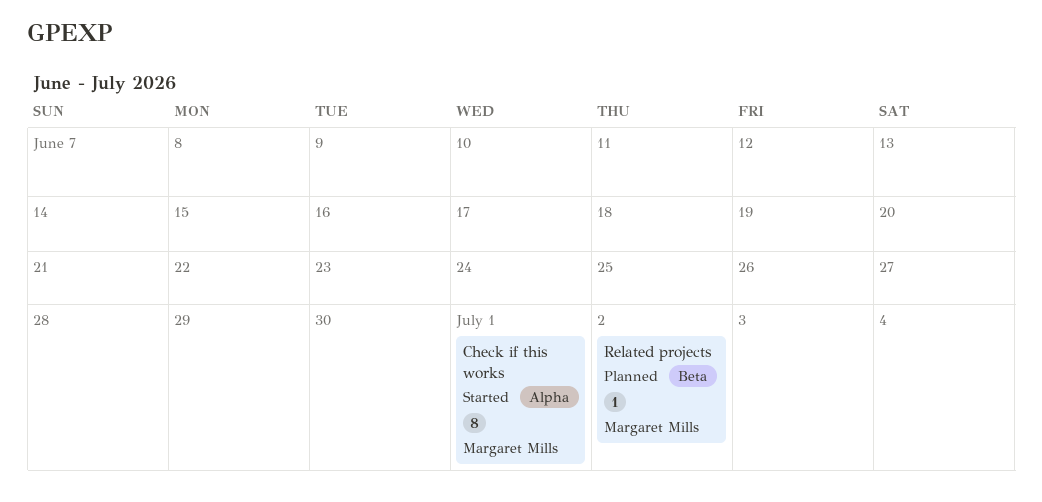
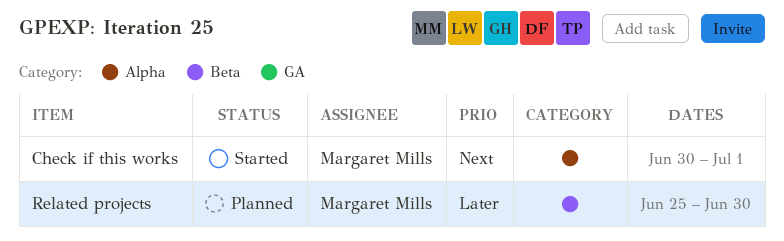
Related projects, due: Jul 2 -> Jun 30

